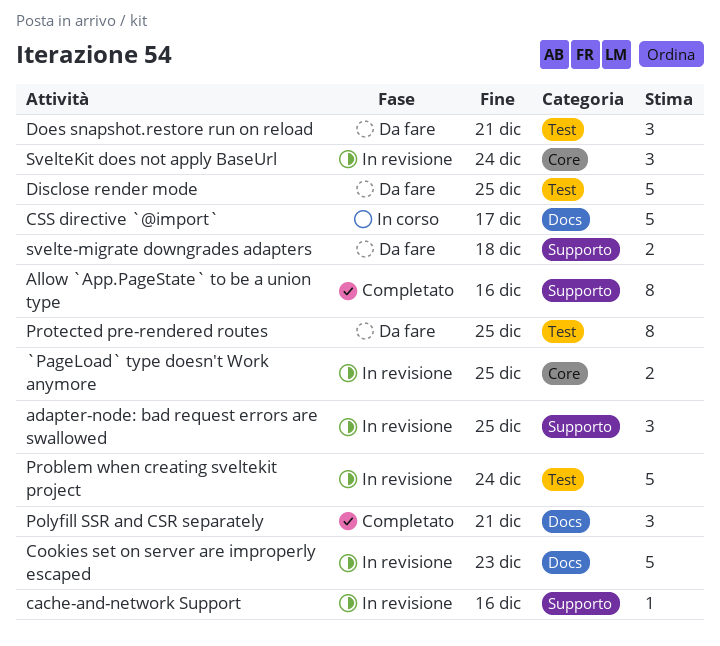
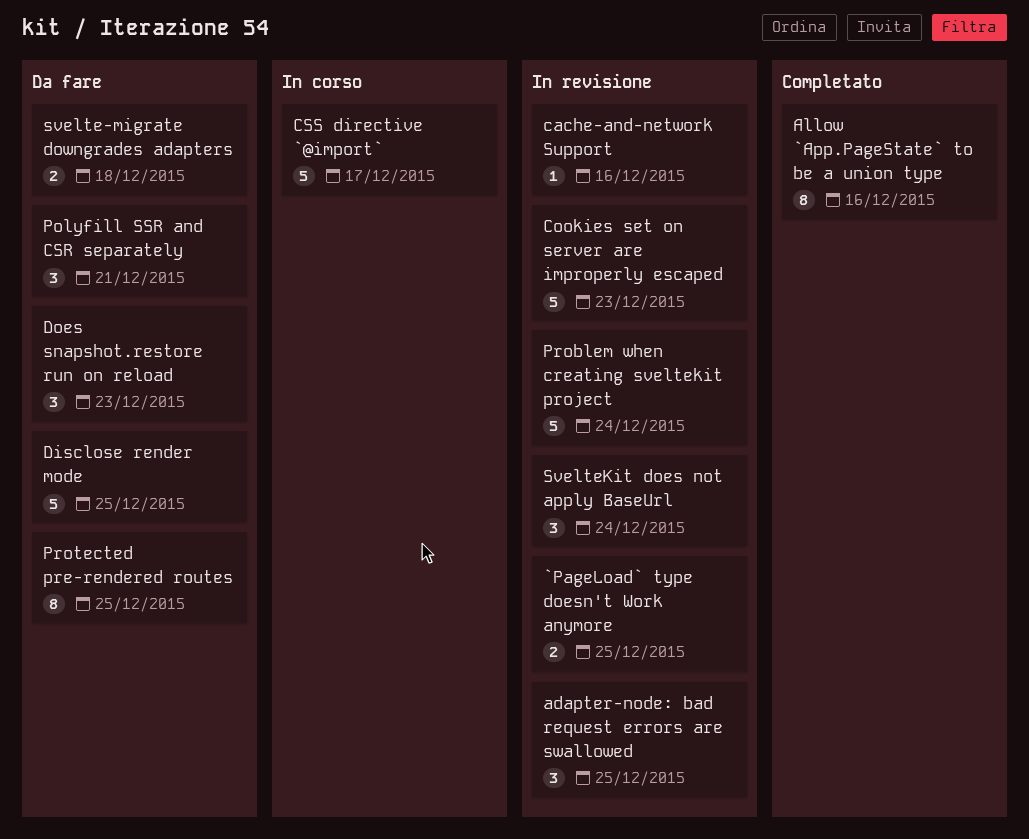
Does snapshot.restore run on reload, due: Dec 21 -> Dec 23
Polyfill SSR and CSR separately, status: Completato -> Da fare

